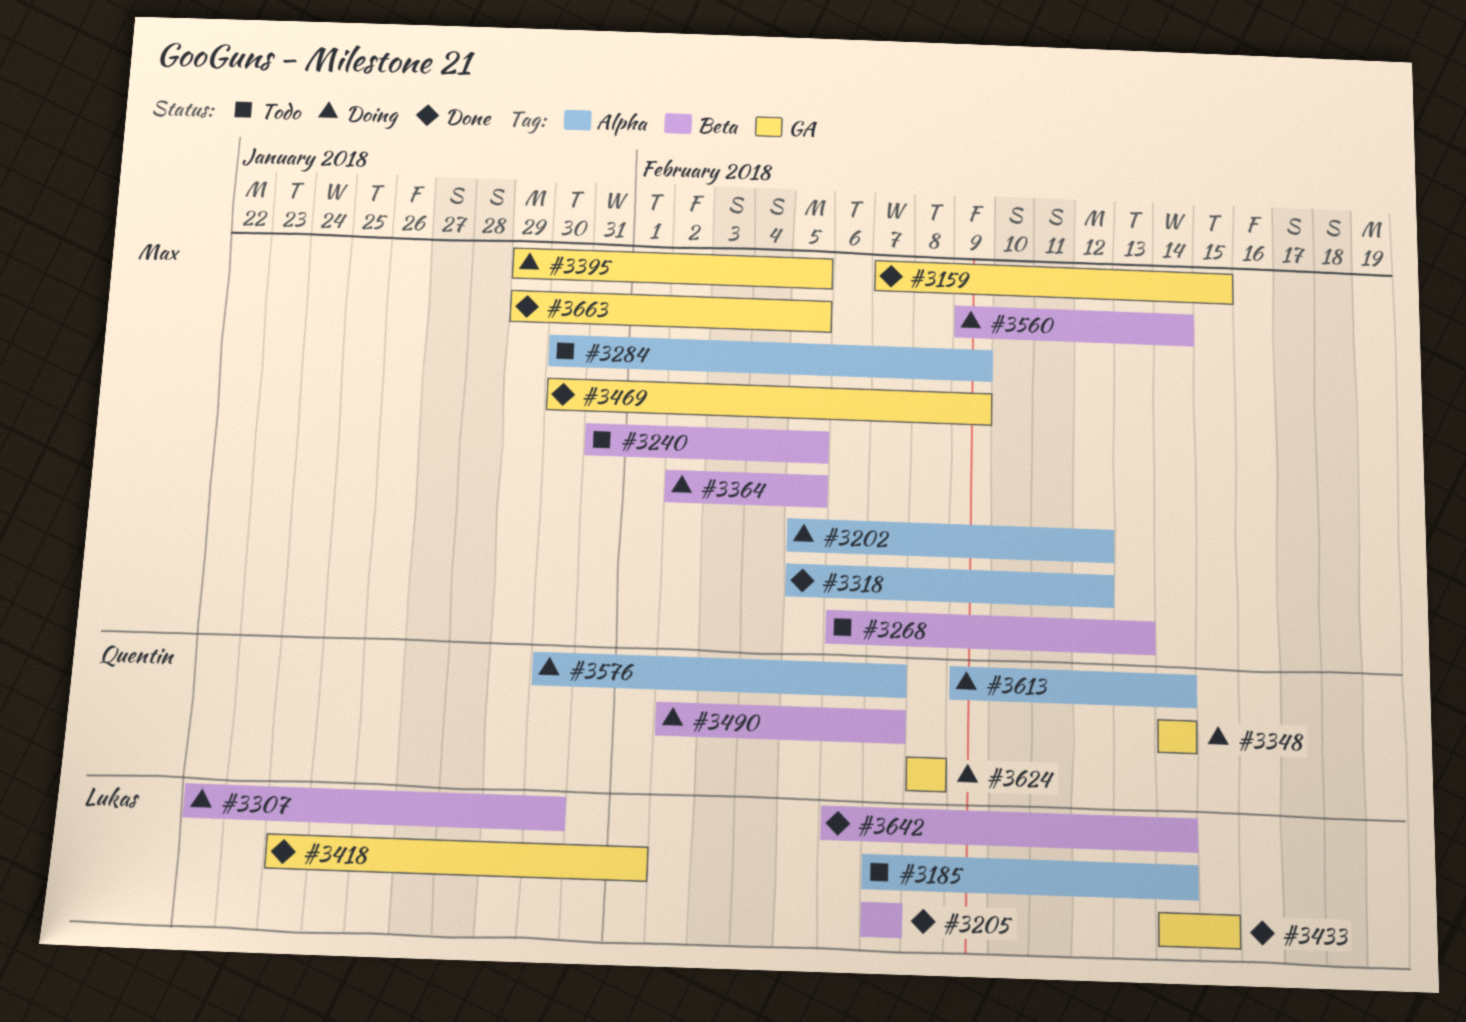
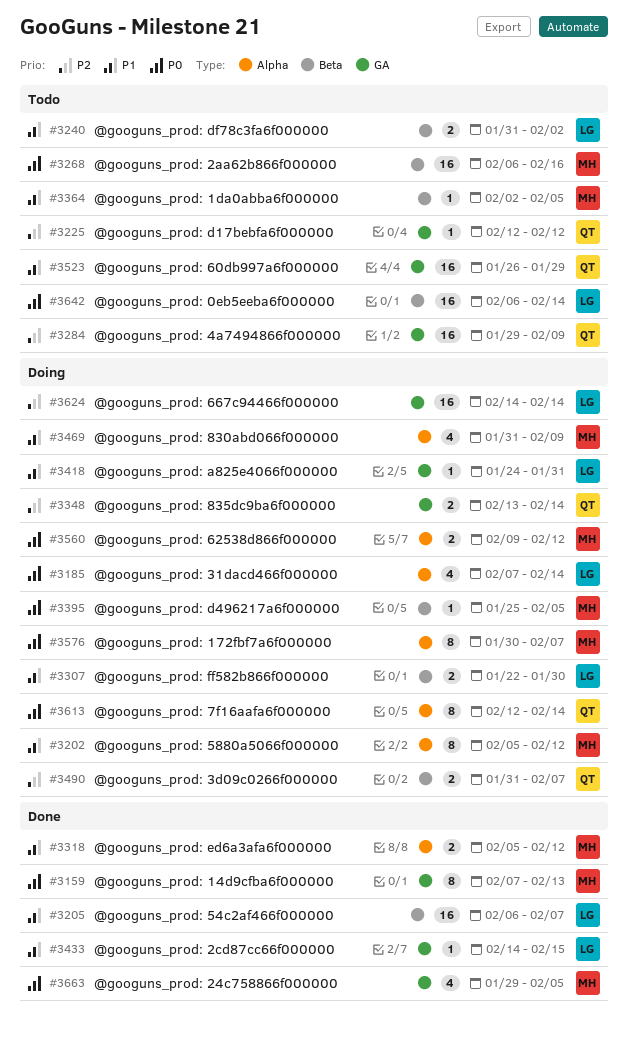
#3159, due: Feb 15 -> Feb 13
#3185, status: Todo -> Doing
#3205, start: Feb 7 -> Feb 6
#3225: none -> present
#3240, owner: Max -> Lukas
#3240, due: Feb 5 -> Feb 2
#3268, due: Feb 13 -> Feb 16
#3284, owner: Max -> Quentin
#3284, label: Alpha -> GA
#3284, start: Jan 30 -> Jan 29
#3348, start: Feb 14 -> Feb 13
#3364, status: Doing -> Todo
#3395, label: GA -> Beta
#3395, start: Jan 29 -> Jan 25
#3418, status: Done -> Doing
#3418, due: Feb 1 -> Jan 31
#3469, status: Done -> Doing
#3469, label: GA -> Alpha
#3469, start: Jan 30 -> Jan 31
#3490, start: Feb 2 -> Jan 31
#3523: none -> present
#3560, label: Beta -> Alpha
#3560, due: Feb 14 -> Feb 12
#3576, owner: Quentin -> Max
#3613, start: Feb 9 -> Feb 12
#3624, owner: Quentin -> Lukas
#3624, start: Feb 8 -> Feb 14
#3624, due: Feb 8 -> Feb 14
#3642, status: Done -> Todo

